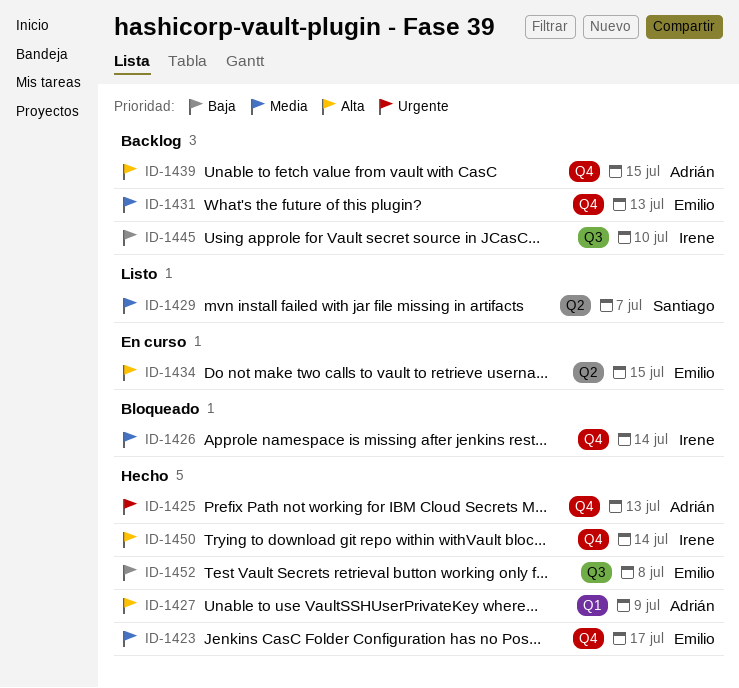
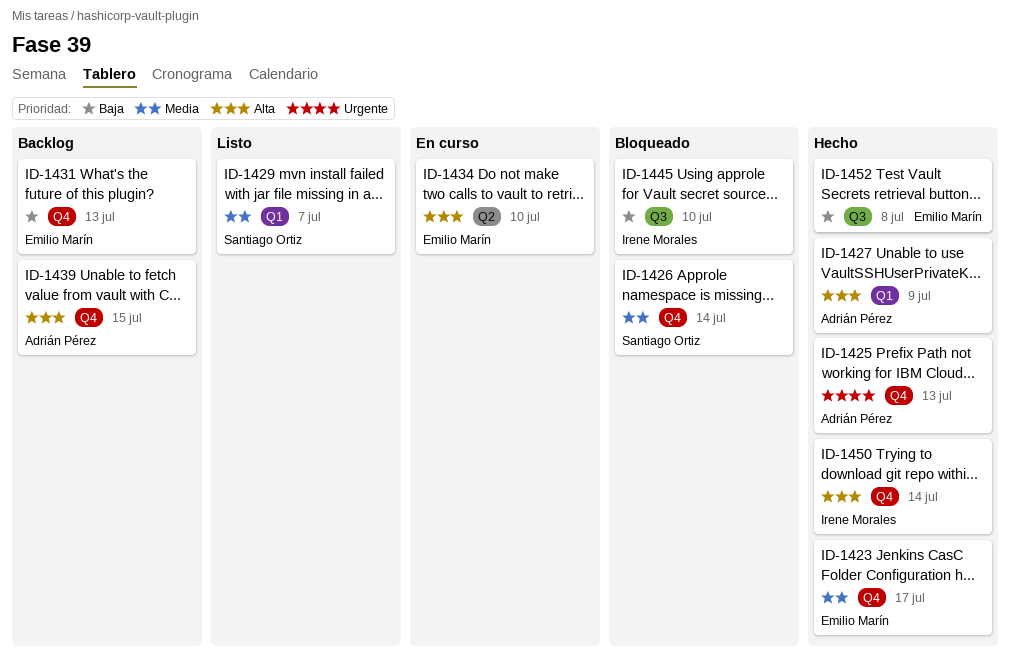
ID-1426, owner: Irene Morales -> Santiago Ortiz
ID-1429, label: Q2 -> Q1
ID-1431, priority: Media -> Baja
ID-1434, due: Jul 15 -> Jul 10
ID-1445, status: Backlog -> Bloqueado

